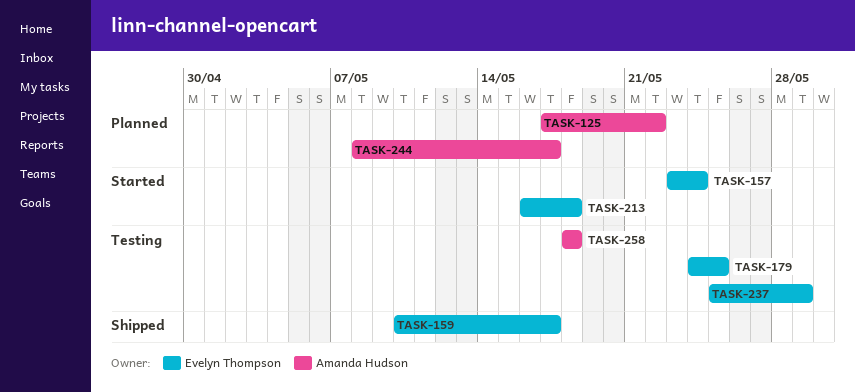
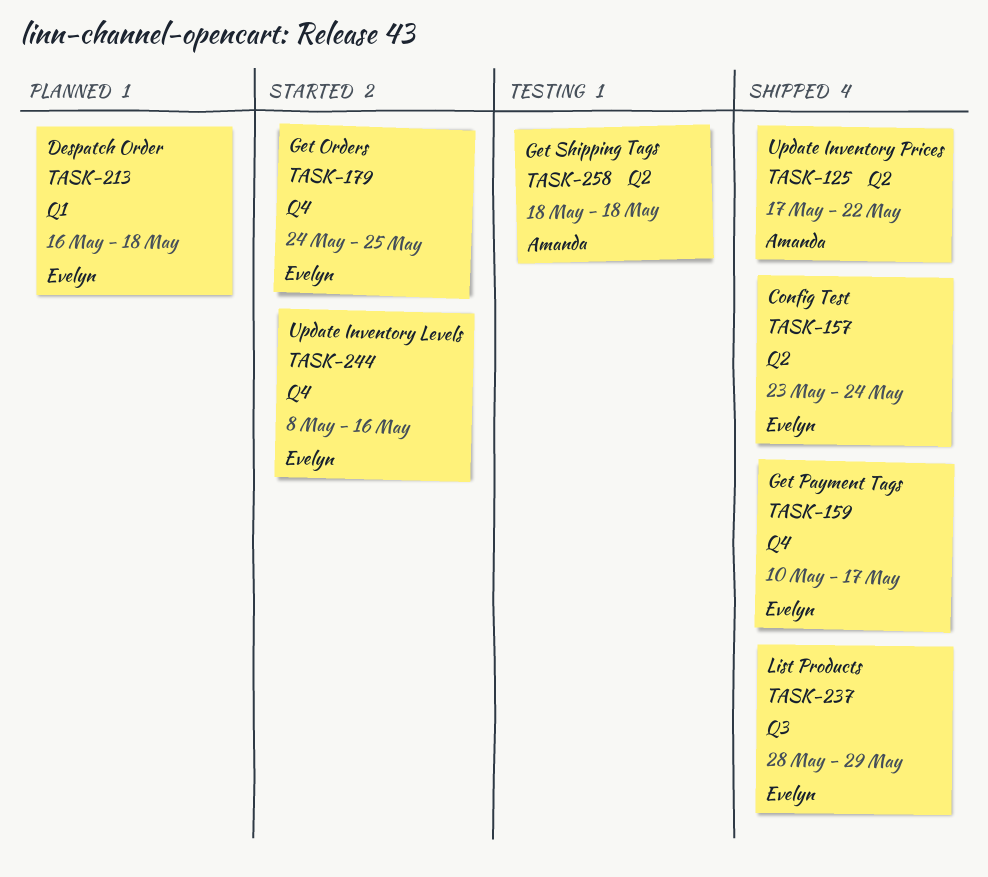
TASK-125, status: Planned -> Shipped
TASK-157, status: Started -> Shipped
TASK-179, status: Testing -> Started
TASK-213, status: Started -> Planned
TASK-237, status: Testing -> Shipped
TASK-237, start: May 25 -> May 28
TASK-244, status: Planned -> Started
TASK-244, owner: Amanda Hudson -> Evelyn Thompson
TASK-244, due: May 17 -> May 16

